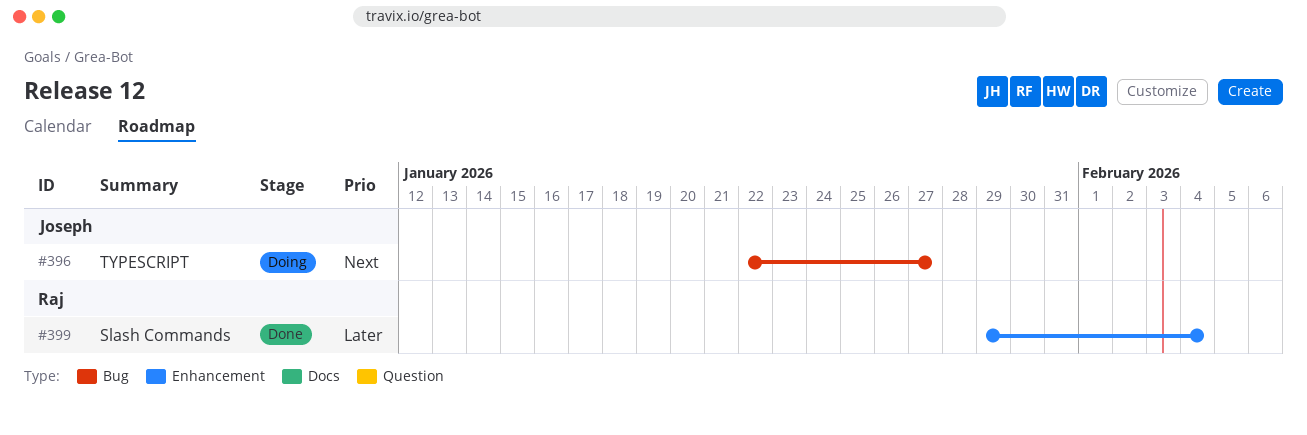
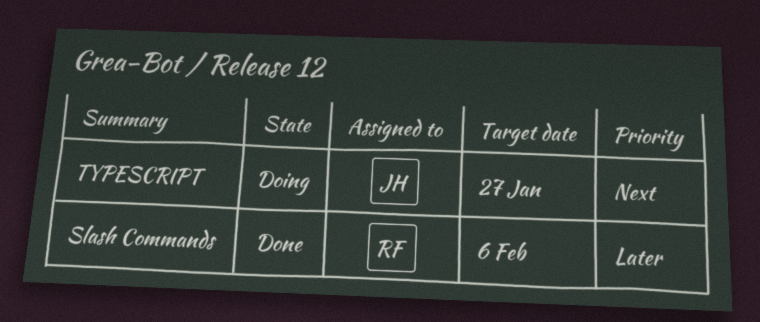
Slash Commands, due: Feb 4 -> Feb 6

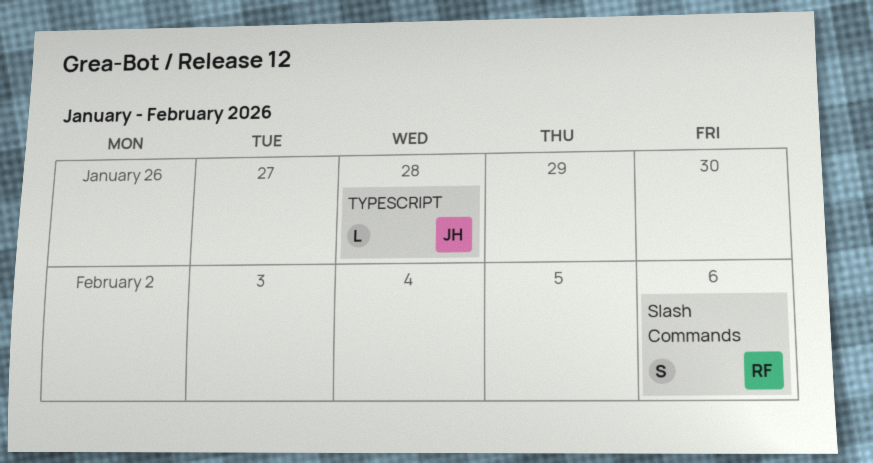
TYPESCRIPT, due: Jan 27 -> Jan 28

